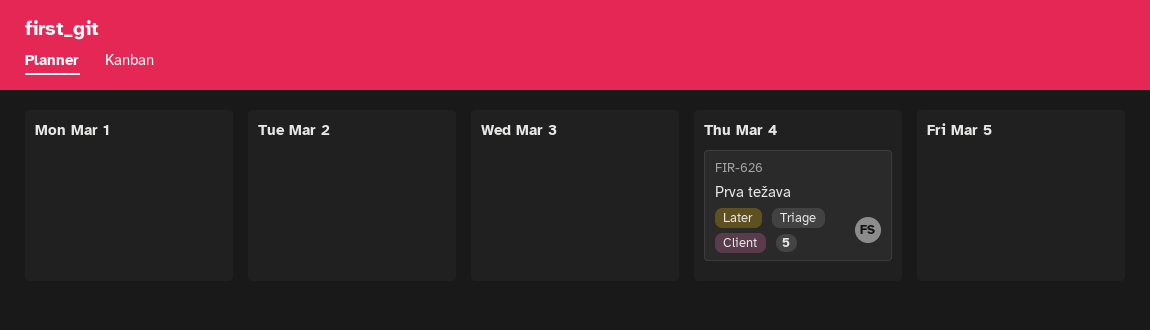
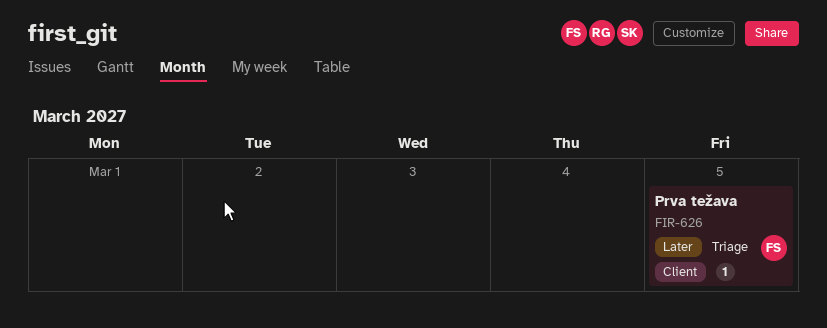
FIR-626, estimate: 5 -> 1
FIR-626, due: Mar 4 -> Mar 5

